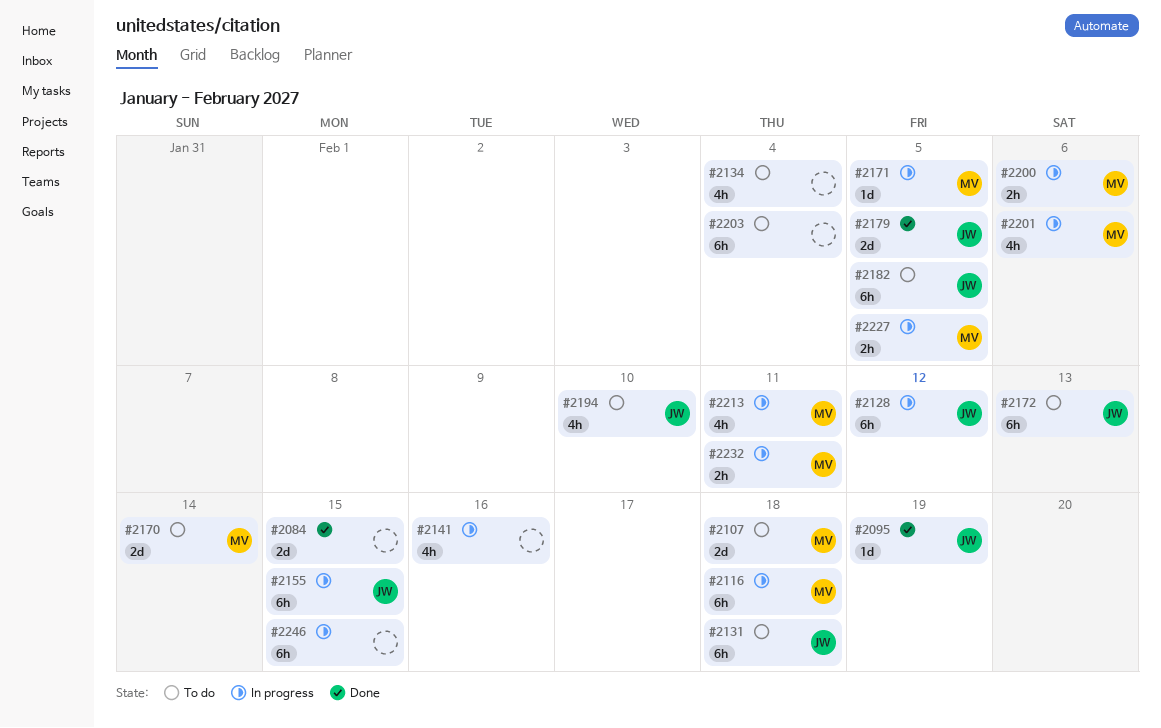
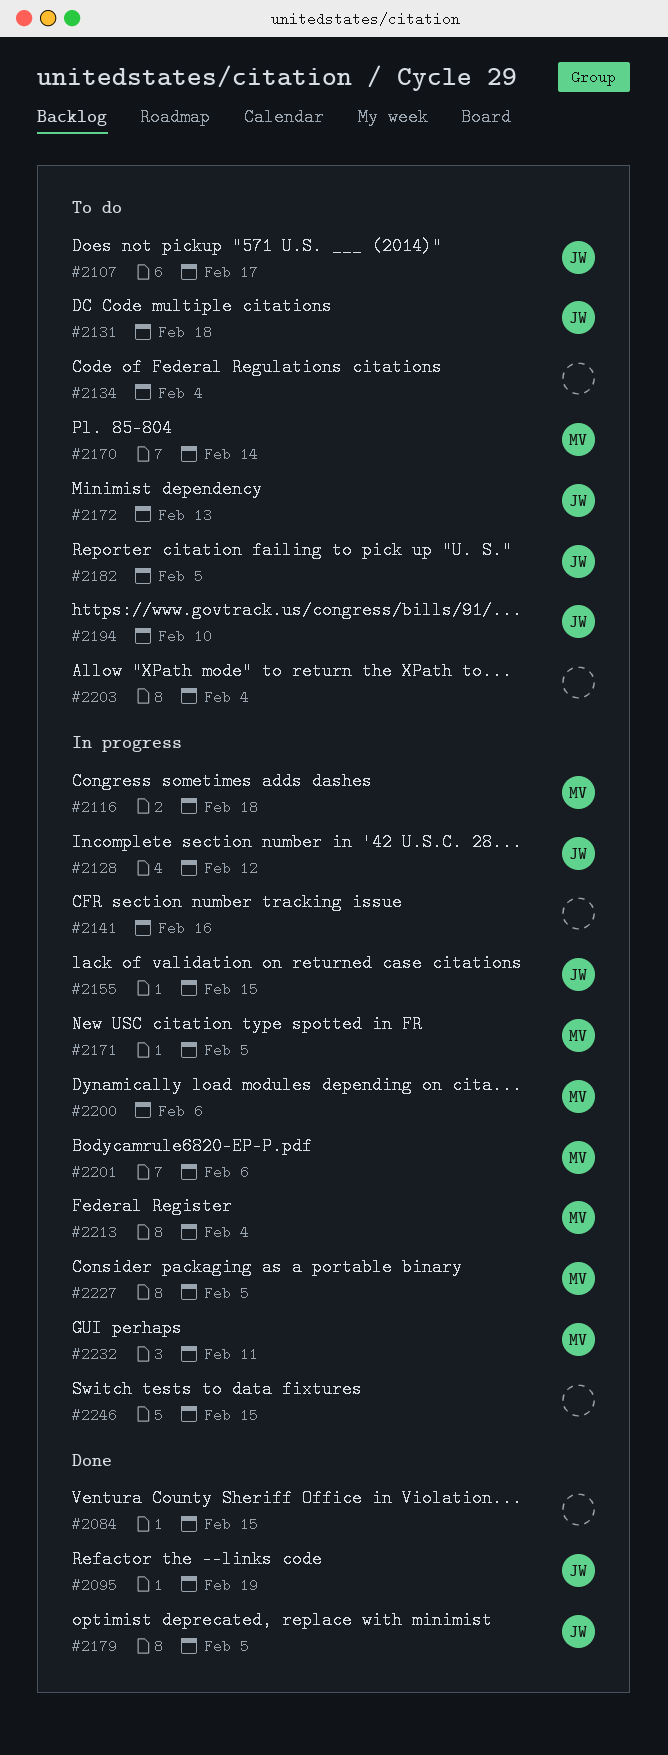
#2107, owner: MV -> JW
#2107, due: Feb 18 -> Feb 17
#2213, due: Feb 11 -> Feb 4

